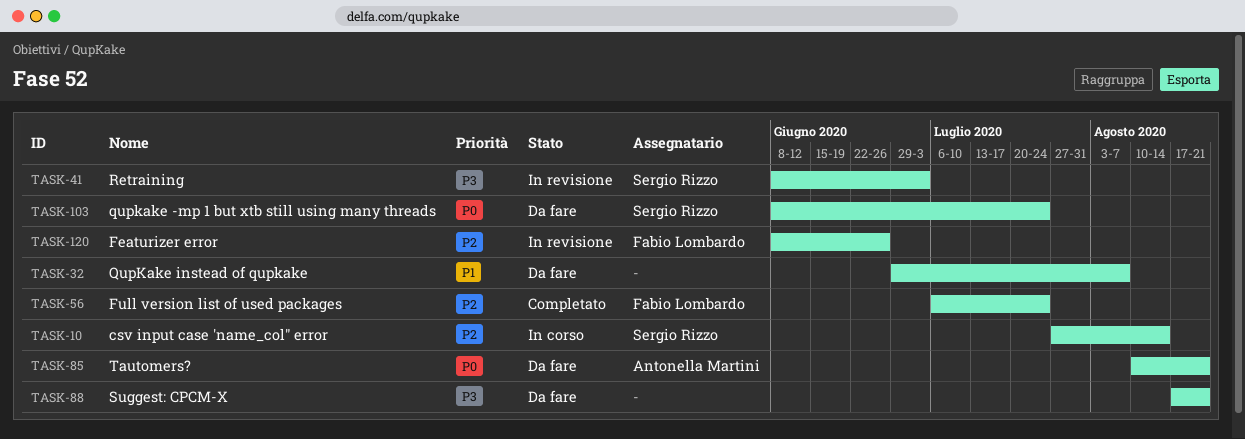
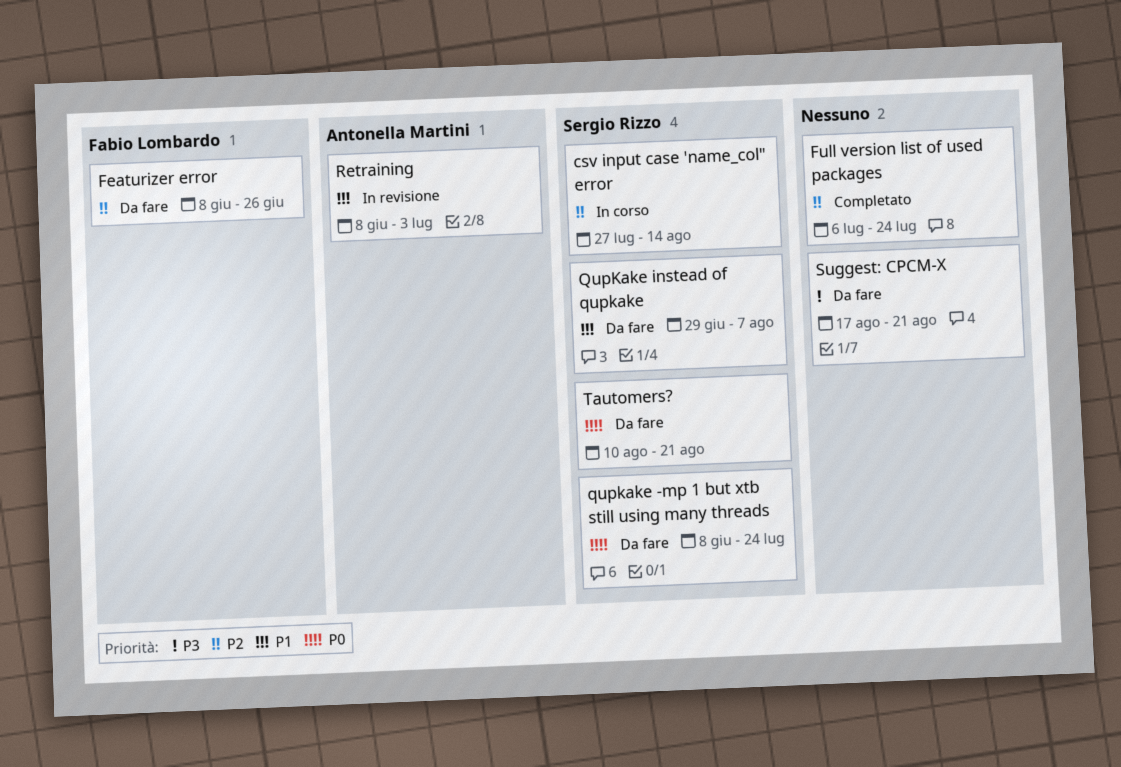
Featurizer error, status: In revisione -> Da fare
Full version list of used packages, owner: Fabio Lombardo -> none
QupKake instead of qupkake, owner: none -> Sergio Rizzo
Retraining, owner: Sergio Rizzo -> Antonella Martini
Retraining, priority: P3 -> P1
Tautomers?, owner: Antonella Martini -> Sergio Rizzo

